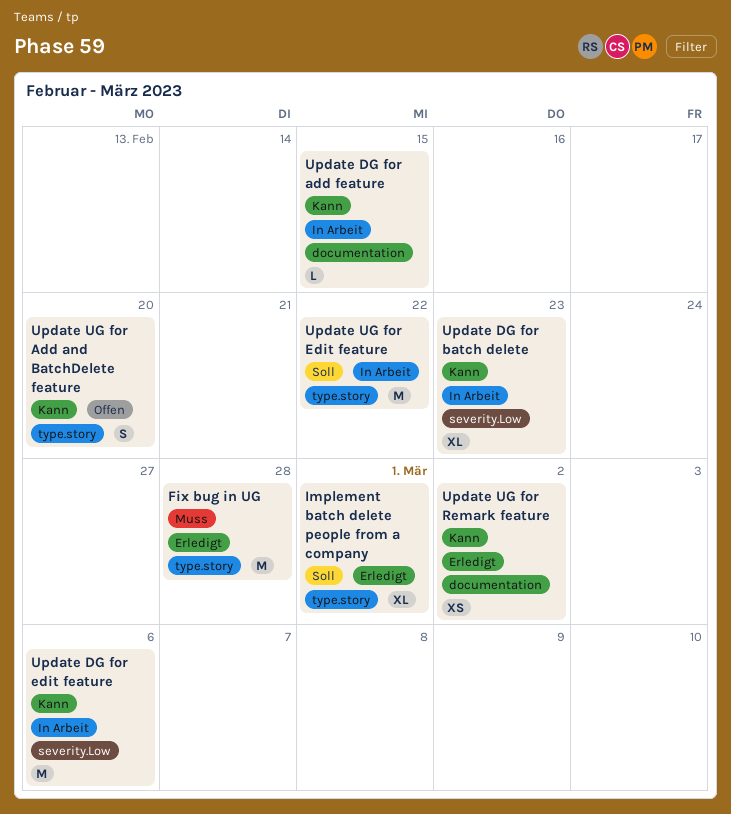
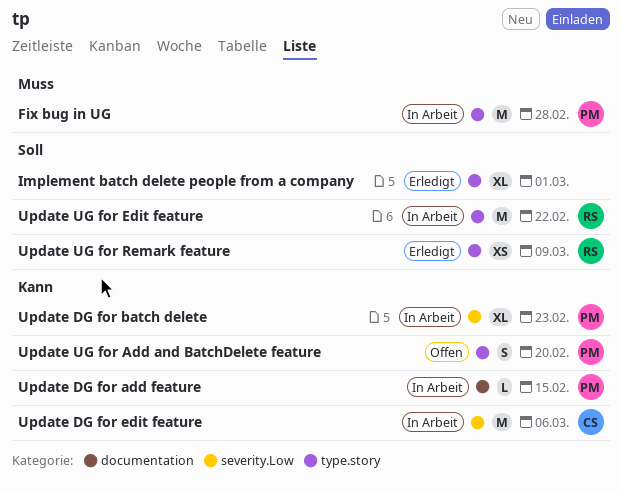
Fix bug in UG, status: Erledigt -> In Arbeit
Update UG for Remark feature, priority: Kann -> Soll
Update UG for Remark feature, label: documentation -> type.story
Update UG for Remark feature, due: Mar 2 -> Mar 9

